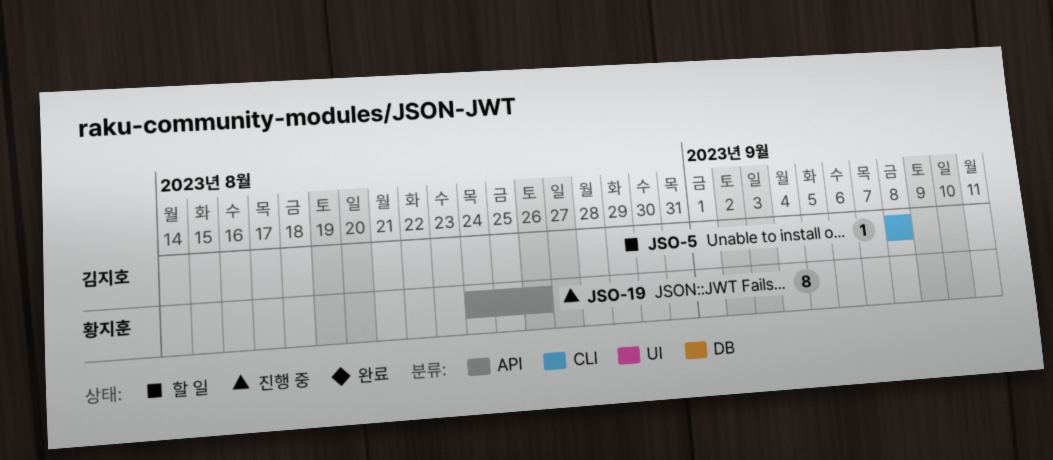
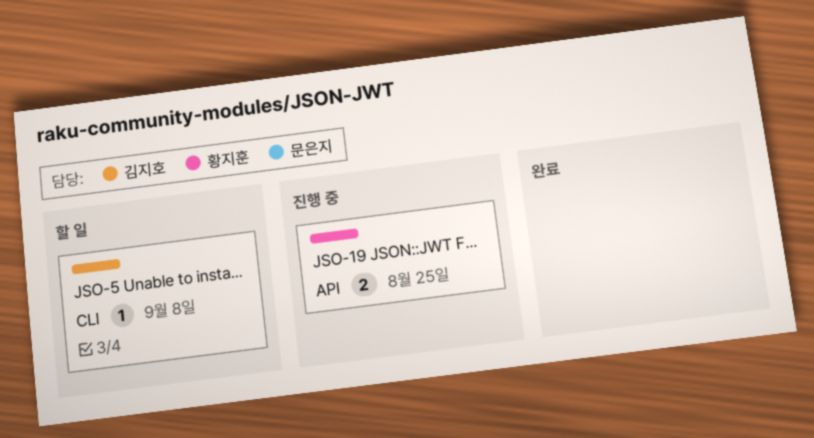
JSO-19, estimate: 8 -> 2
JSO-19, due: Aug 26 -> Aug 25

